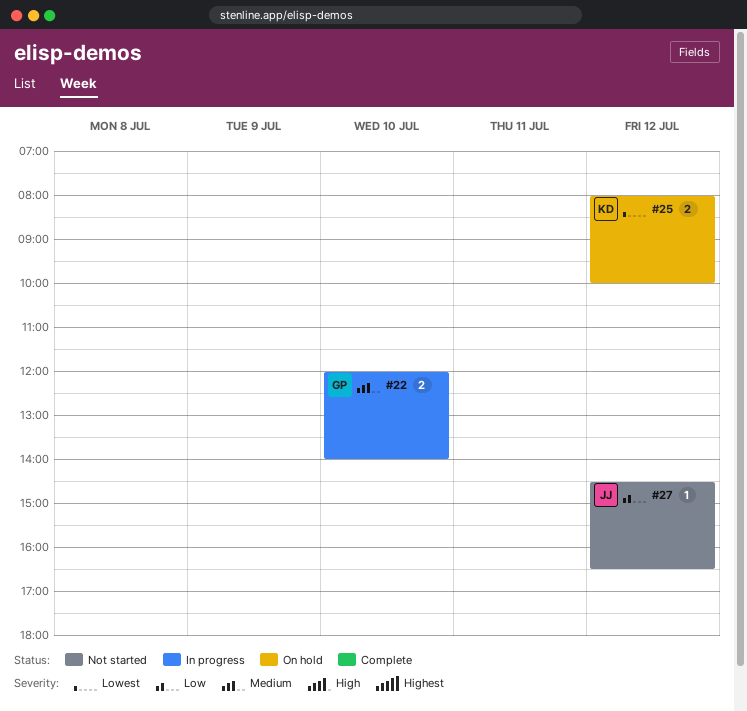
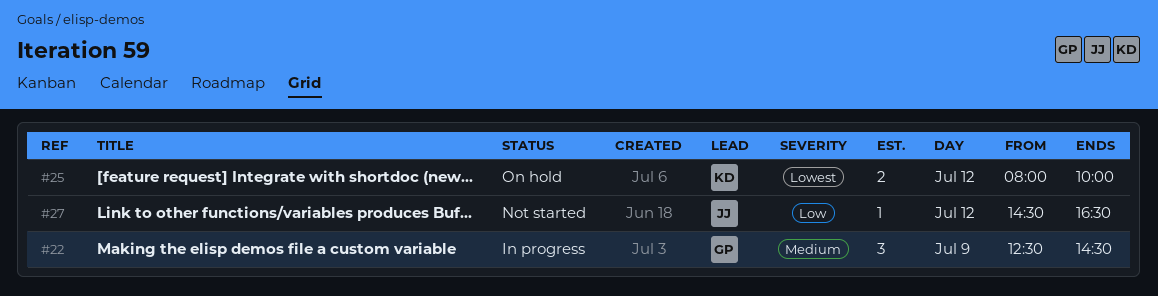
#22, estimate: 2 -> 3
#22, day: Jul 10 -> Jul 9
#22, begins: 12:00 -> 12:30
#22, ends: 14:00 -> 14:30

